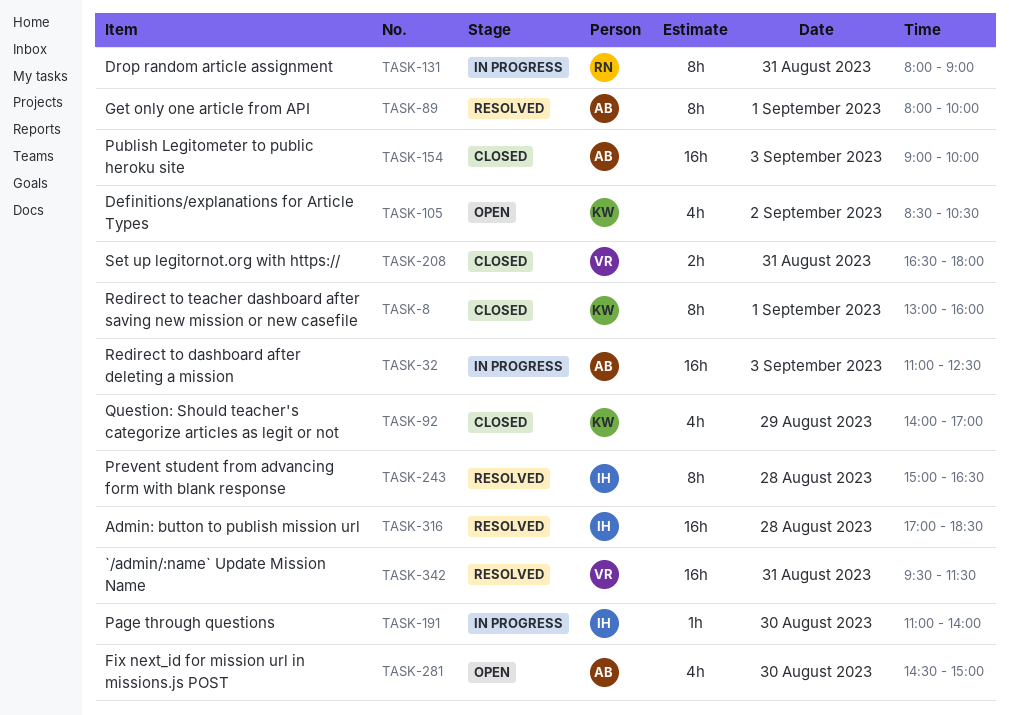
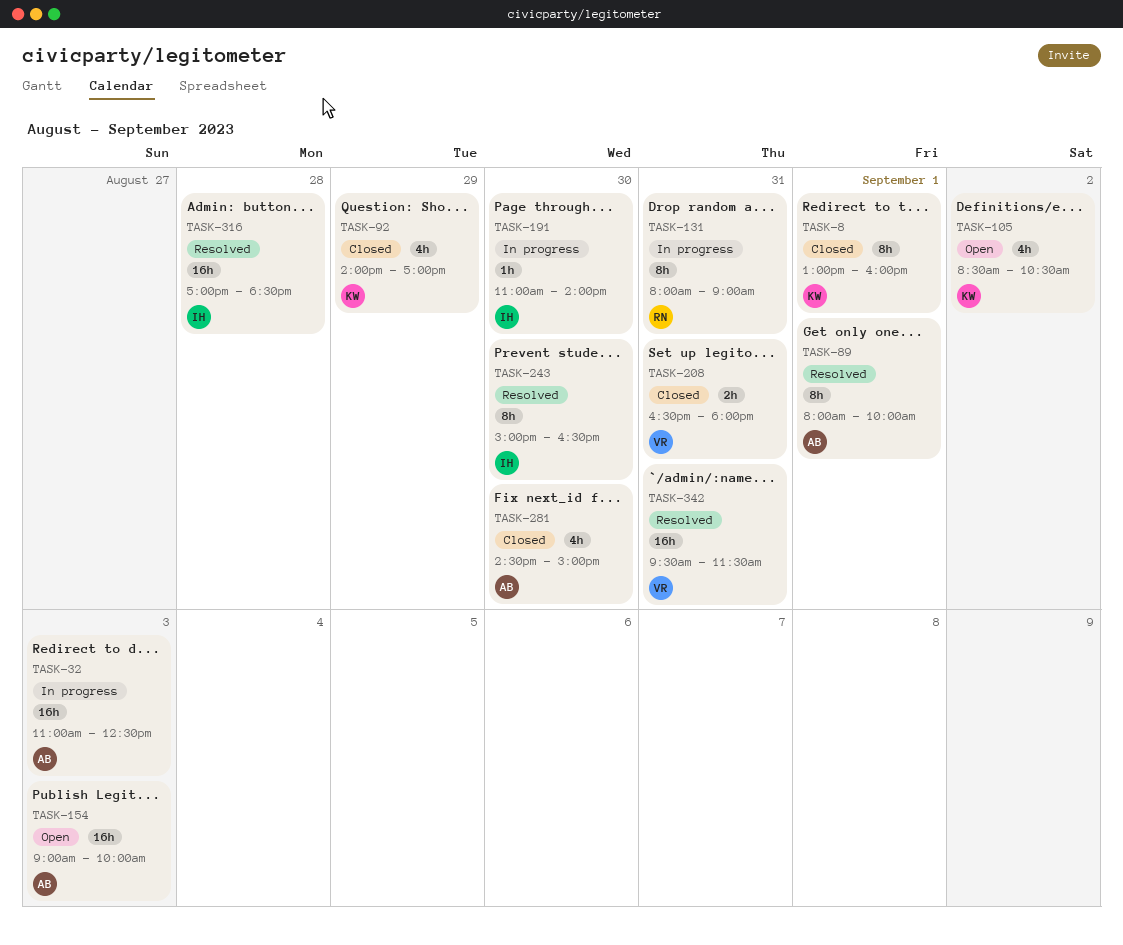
TASK-154, status: Closed -> Open
TASK-243, day: Aug 28 -> Aug 30
TASK-281, status: Open -> Closed

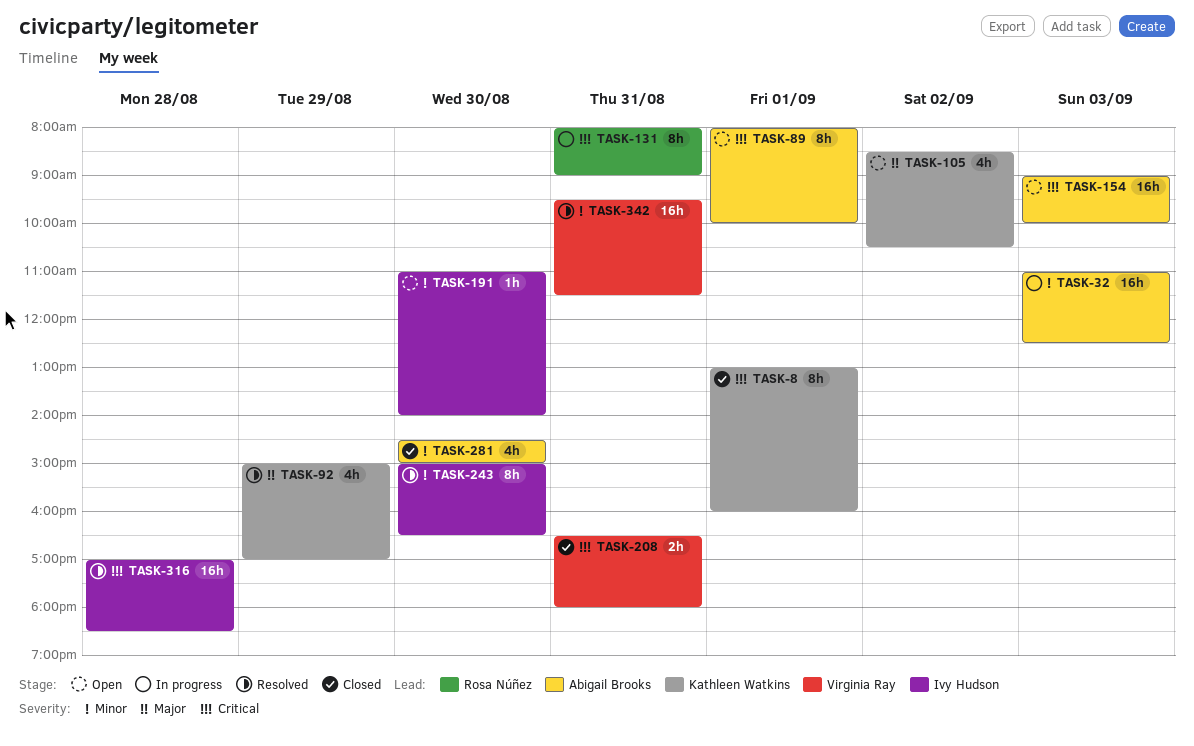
TASK-89, status: Resolved -> Open
TASK-92, status: Closed -> Resolved
TASK-92, begins: 14:00 -> 15:00
TASK-191, status: In progress -> Open

